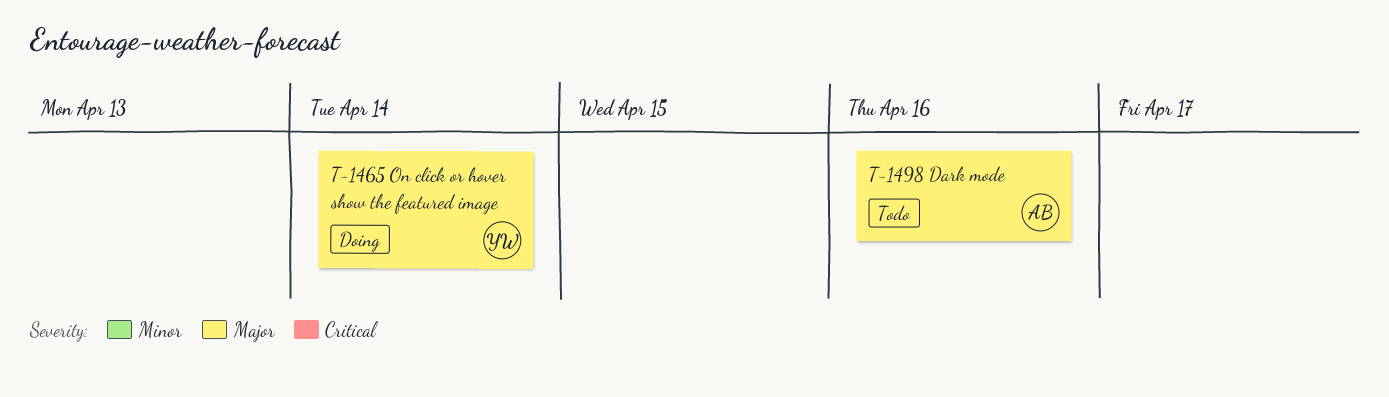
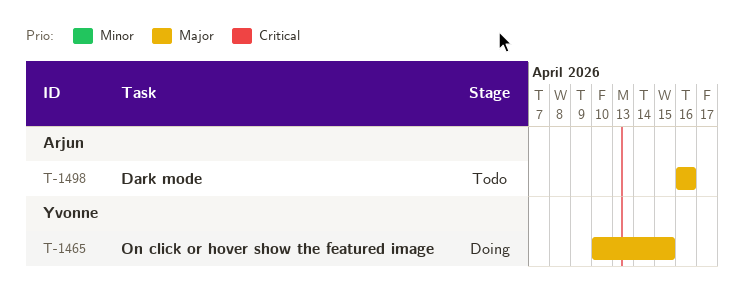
T-1465, due: Apr 14 -> Apr 15

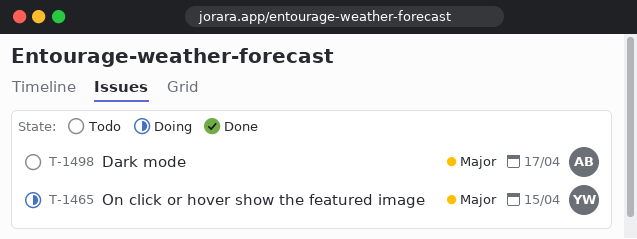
T-1498, due: Apr 16 -> Apr 17

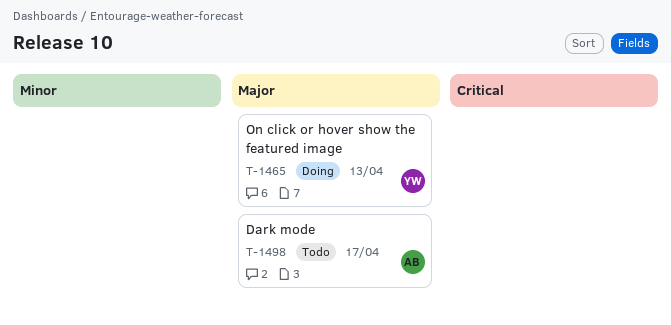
T-1465, due: Apr 15 -> Apr 13

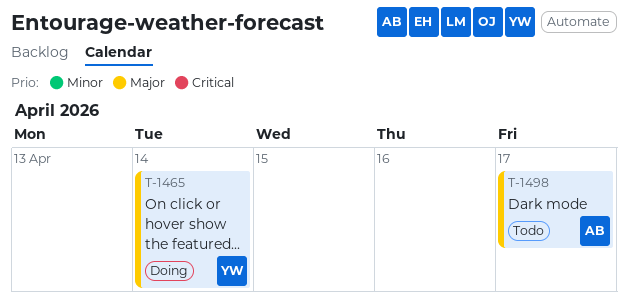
T-1465, due: Apr 13 -> Apr 14

